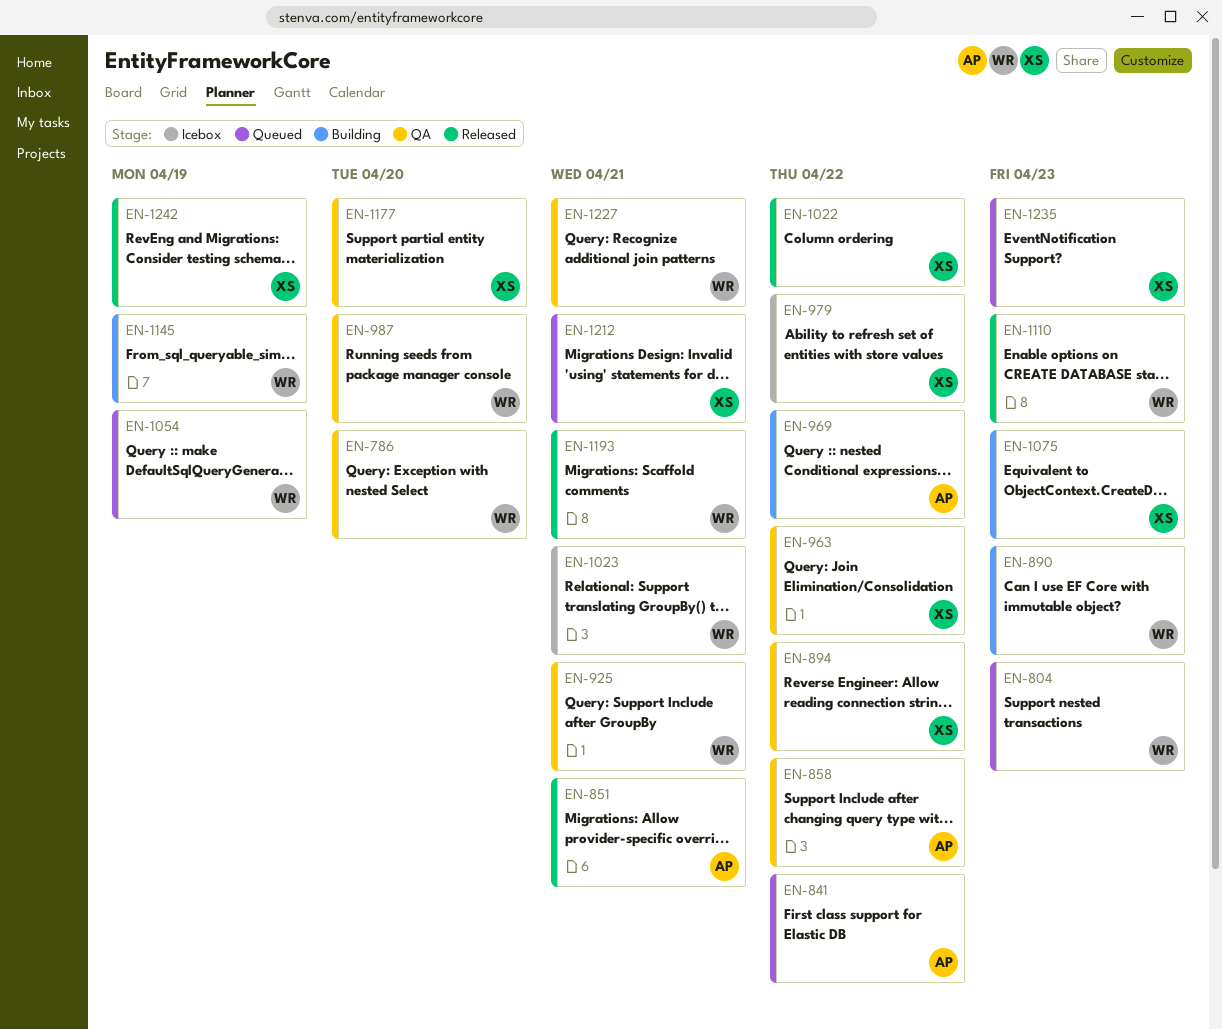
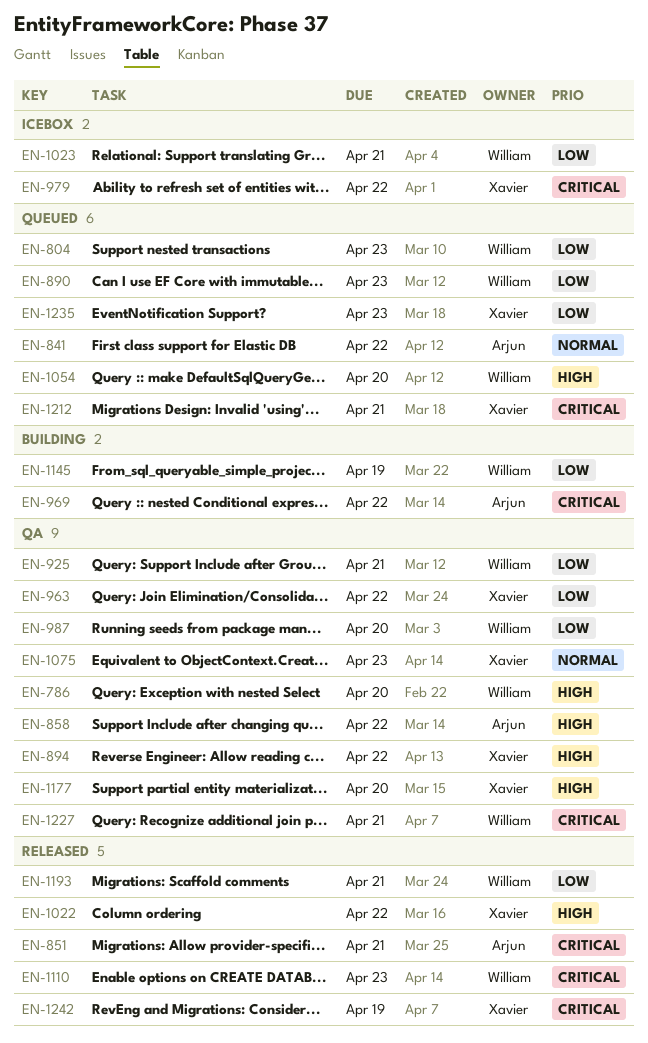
EN-890, status: Building -> Queued
EN-1054, due: Apr 19 -> Apr 20
EN-1075, status: Building -> QA

